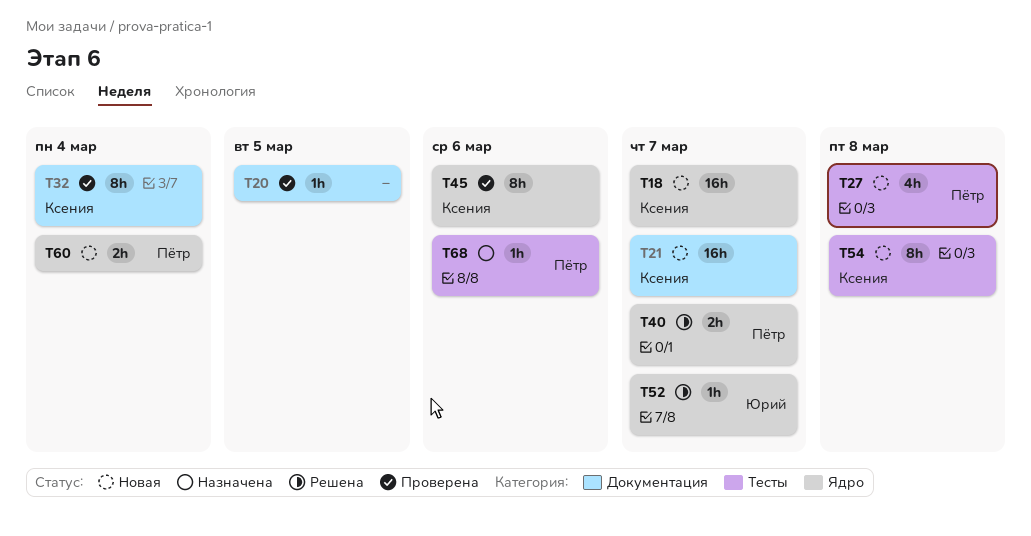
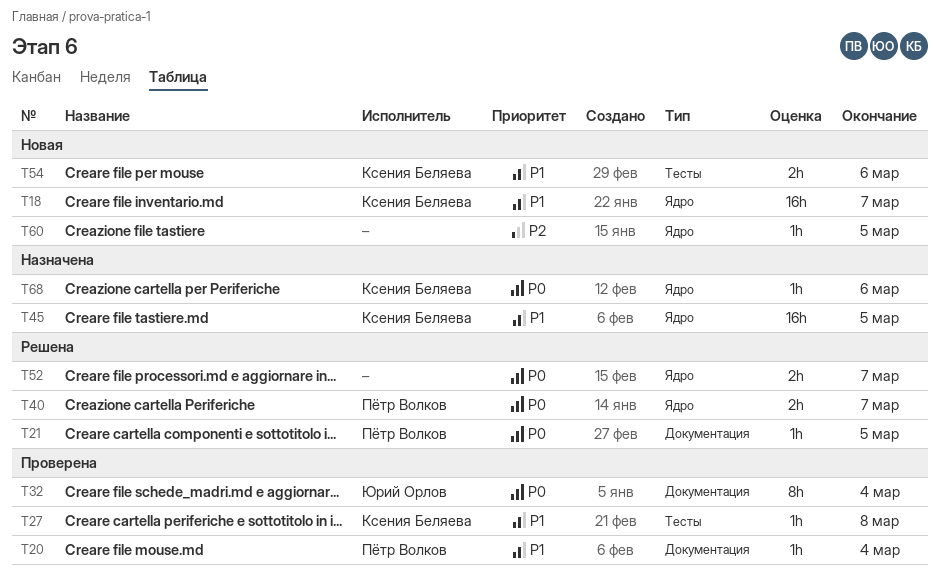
T20, owner: none -> Пётр Волков
T20, due: Mar 5 -> Mar 4
T21, status: Новая -> Решена
T21, owner: Ксения Беляева -> Пётр Волков
T21, estimate: 16h -> 1h
T21, due: Mar 7 -> Mar 5
T27, status: Новая -> Проверена
T27, owner: Пётр Волков -> Ксения Беляева
T27, estimate: 4h -> 1h
T32, owner: Ксения Беляева -> Юрий Орлов
T45, status: Проверена -> Назначена
T45, estimate: 8h -> 16h
T45, due: Mar 6 -> Mar 5
T52, owner: Юрий Орлов -> none
T52, estimate: 1h -> 2h
T54, estimate: 8h -> 2h
T54, due: Mar 8 -> Mar 6
T60, owner: Пётр Волков -> none
T60, estimate: 2h -> 1h
T60, due: Mar 4 -> Mar 5
T68, owner: Пётр Волков -> Ксения Беляева
T68, label: Тесты -> Ядро

